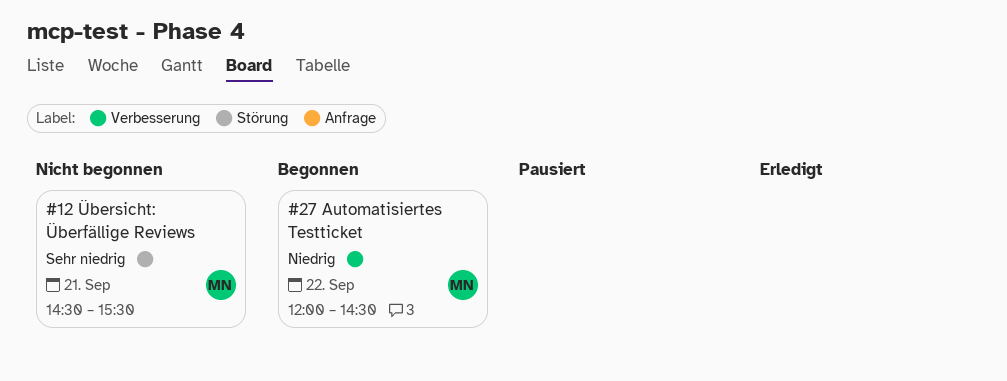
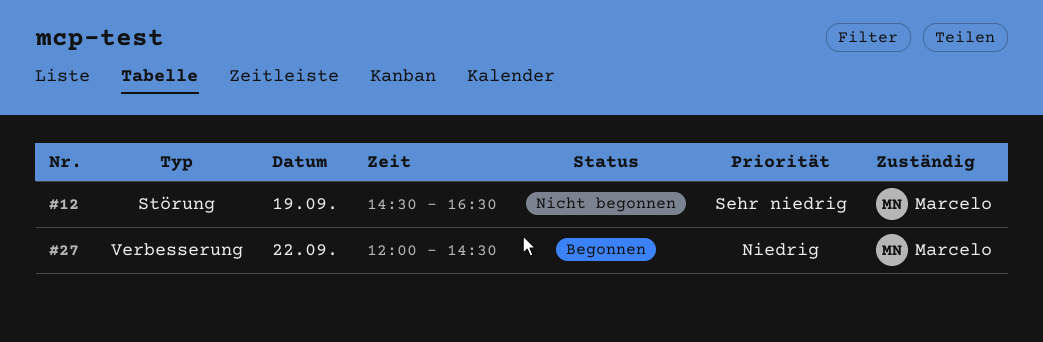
#12, day: Sep 21 -> Sep 19
#12, ends: 15:30 -> 16:30

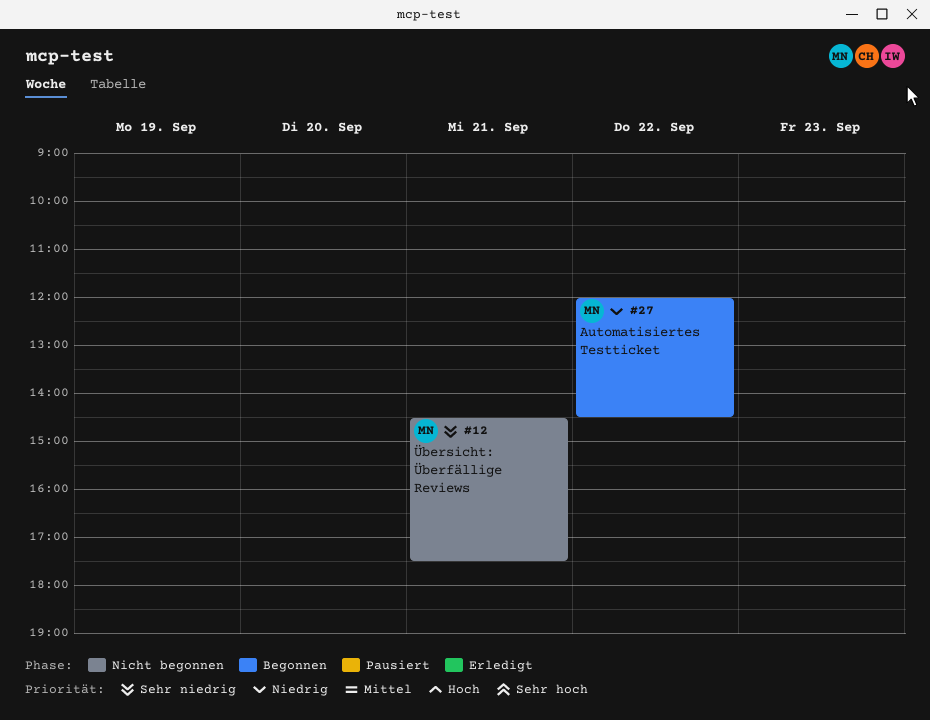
#12, day: Sep 19 -> Sep 21
#12, ends: 16:30 -> 17:30

